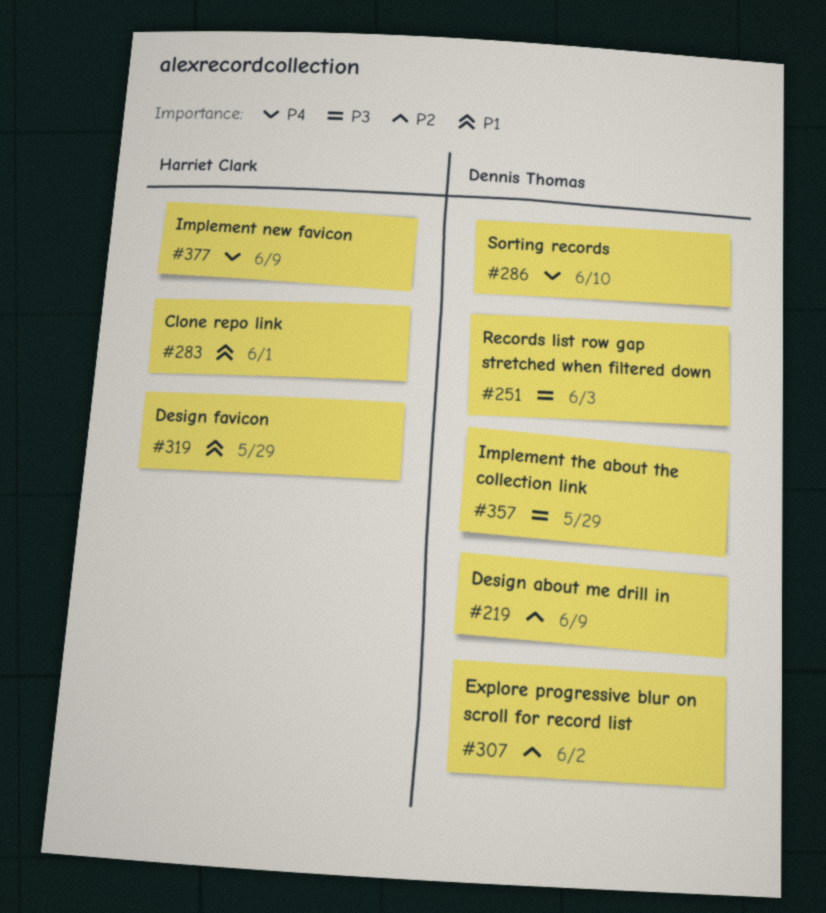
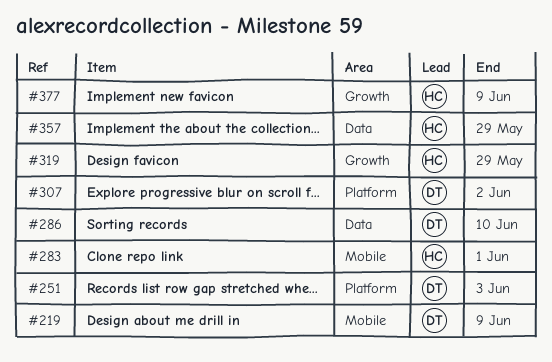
#357, owner: Dennis Thomas -> Harriet Clark

